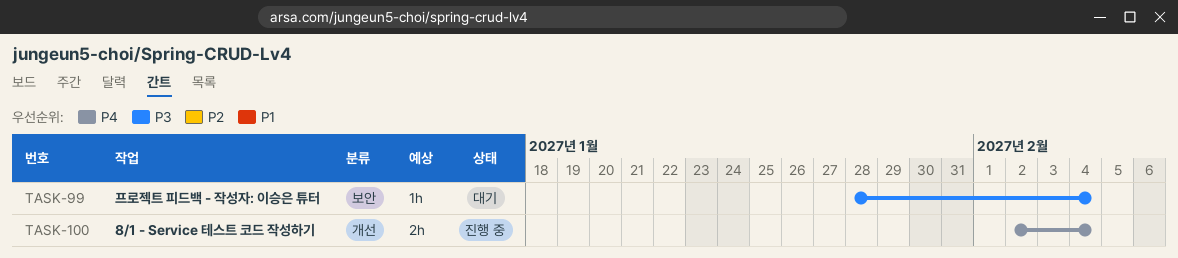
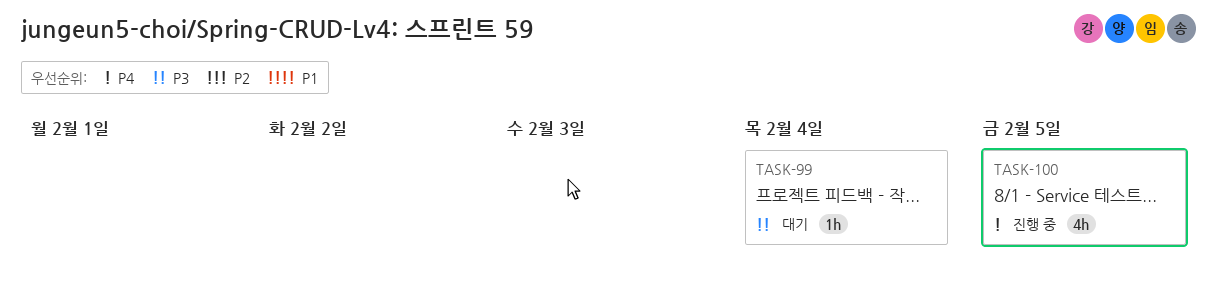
TASK-100, estimate: 2h -> 4h
TASK-100, due: Feb 4 -> Feb 5

